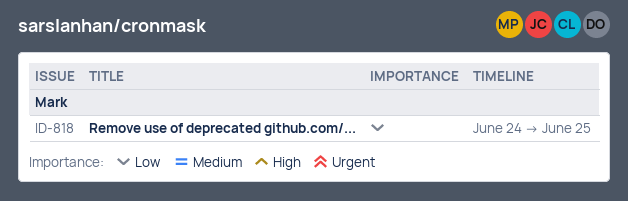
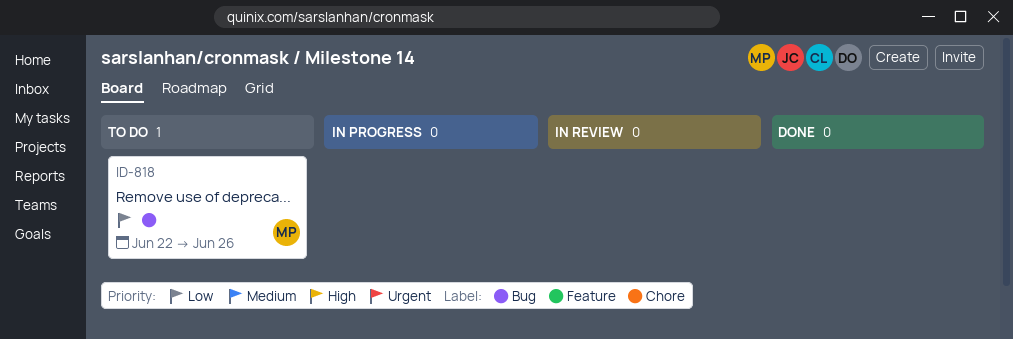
ID-818, start: Jun 24 -> Jun 22
ID-818, due: Jun 25 -> Jun 26

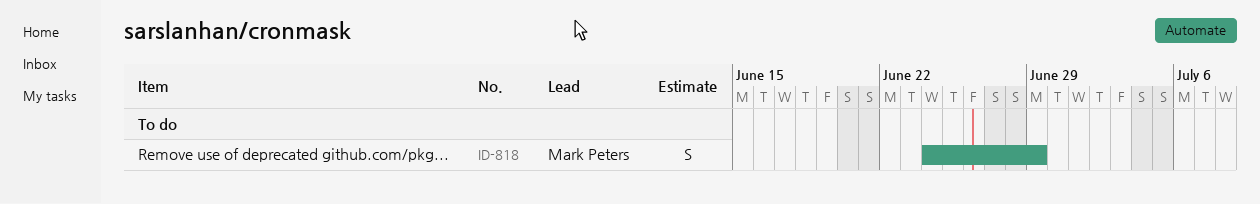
ID-818, start: Jun 22 -> Jun 24
ID-818, due: Jun 26 -> Jun 29

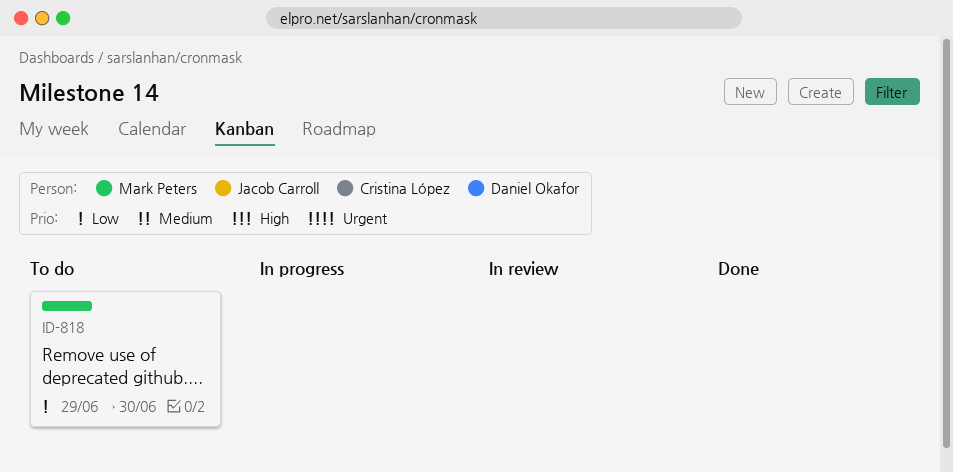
ID-818, start: Jun 24 -> Jun 29
ID-818, due: Jun 29 -> Jun 30

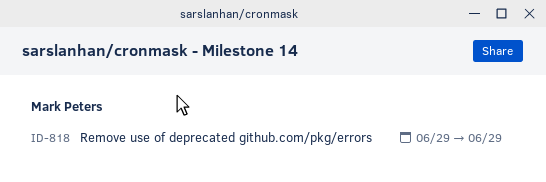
ID-818, due: Jun 30 -> Jun 29

